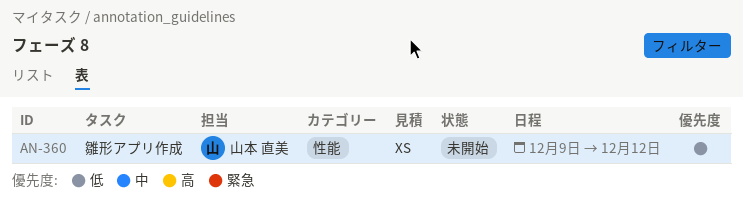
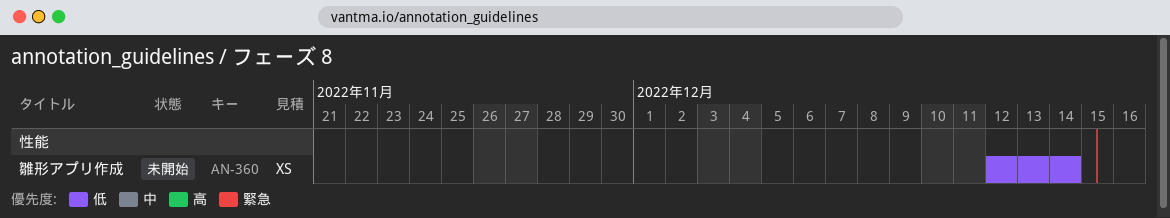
AN-360, start: Dec 9 -> Dec 12
AN-360, due: Dec 12 -> Dec 14

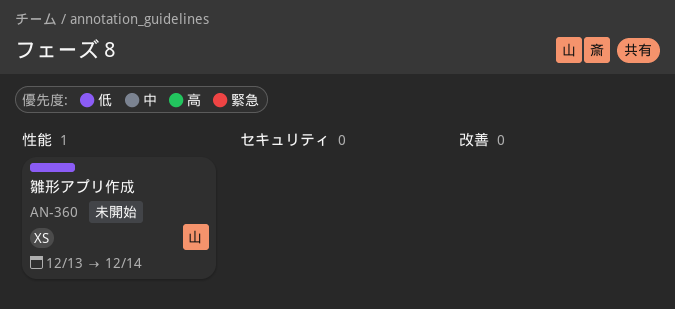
AN-360, start: Dec 12 -> Dec 13

